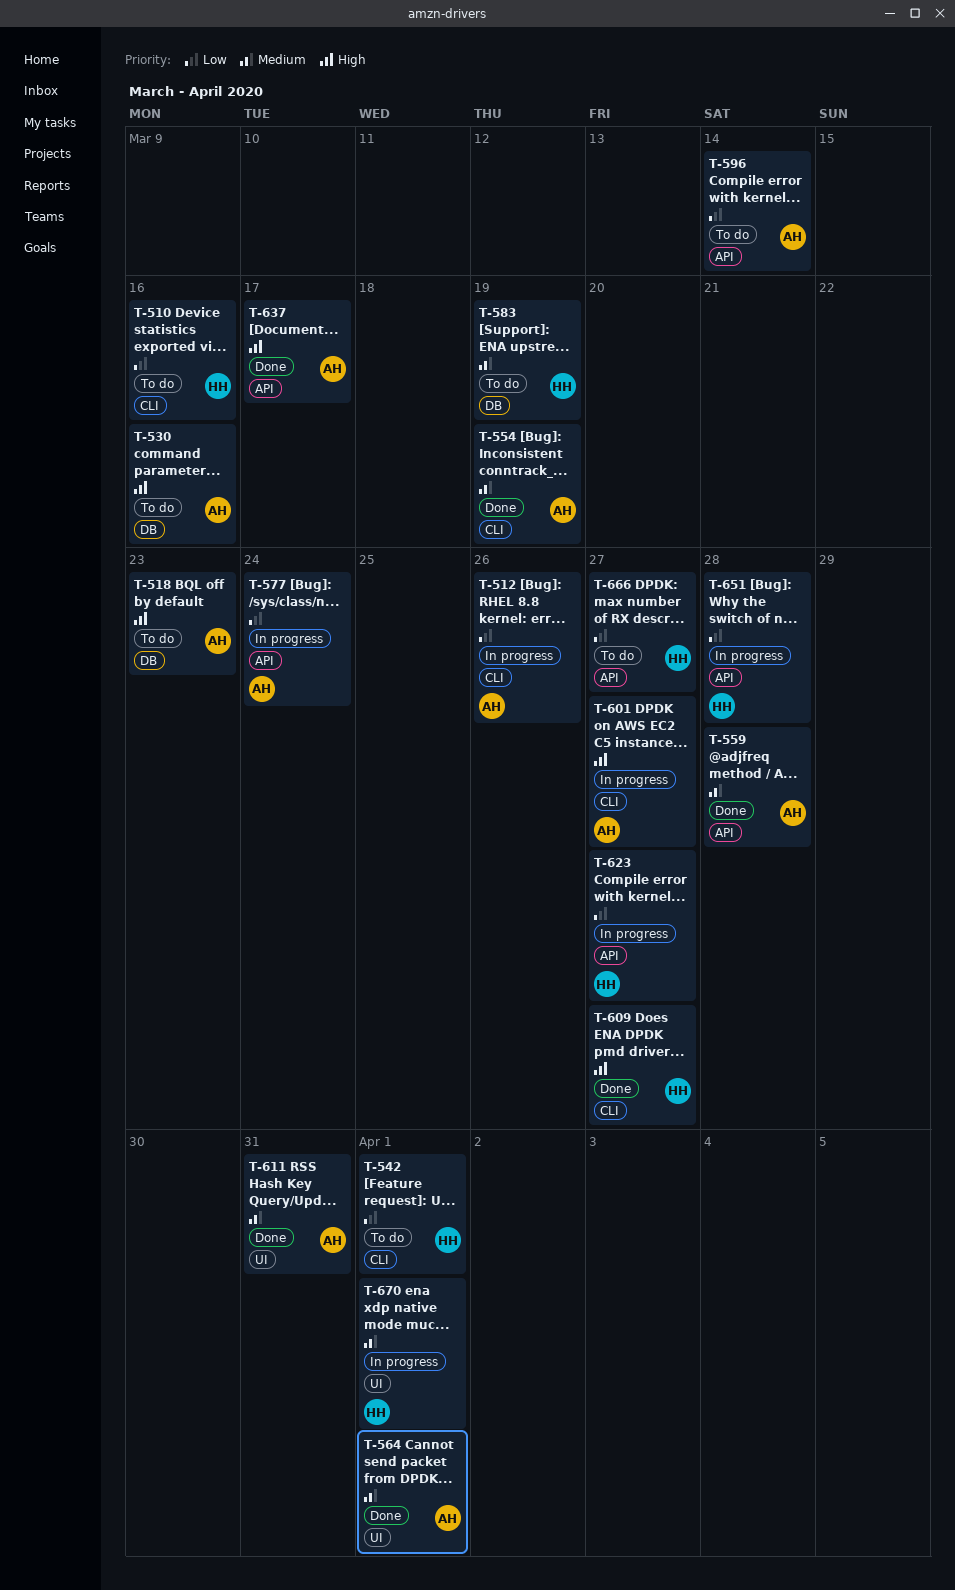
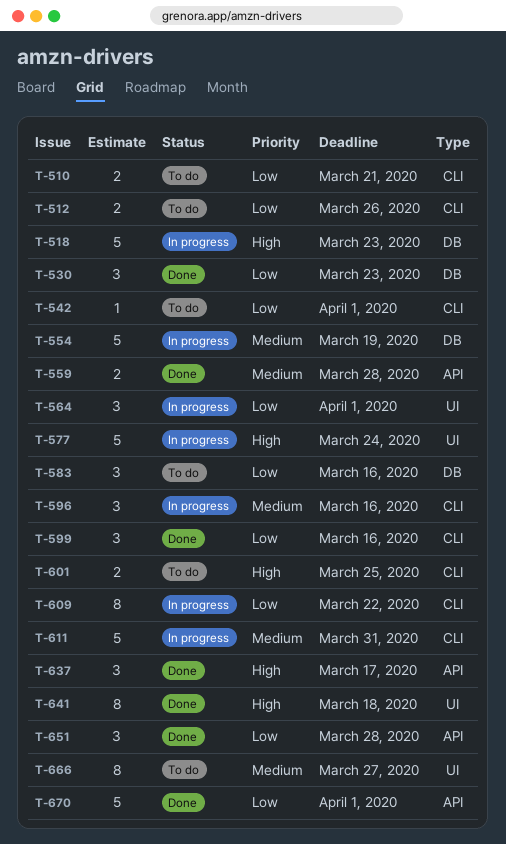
T-510, due: Mar 16 -> Mar 21
T-512, status: In progress -> To do
T-518, status: To do -> In progress
T-530, status: To do -> Done
T-530, priority: High -> Low
T-530, due: Mar 16 -> Mar 23
T-554, status: Done -> In progress
T-554, label: CLI -> DB
T-564, status: Done -> In progress
T-564, priority: Medium -> Low
T-577, priority: Low -> High
T-577, label: API -> UI
T-583, priority: Medium -> Low
T-583, due: Mar 19 -> Mar 16
T-596, status: To do -> In progress
T-596, priority: Low -> Medium
T-596, label: API -> CLI
T-596, due: Mar 14 -> Mar 16
T-599: none -> present
T-601, status: In progress -> To do
T-601, due: Mar 27 -> Mar 25
T-609, status: Done -> In progress
T-609, priority: High -> Low
T-609, due: Mar 27 -> Mar 22
T-611, status: Done -> In progress
T-611, label: UI -> CLI
T-623: present -> none
T-641: none -> present
T-651, status: In progress -> Done
T-666, priority: Low -> Medium
T-666, label: API -> UI
T-670, status: In progress -> Done
T-670, priority: Medium -> Low
T-670, label: UI -> API

